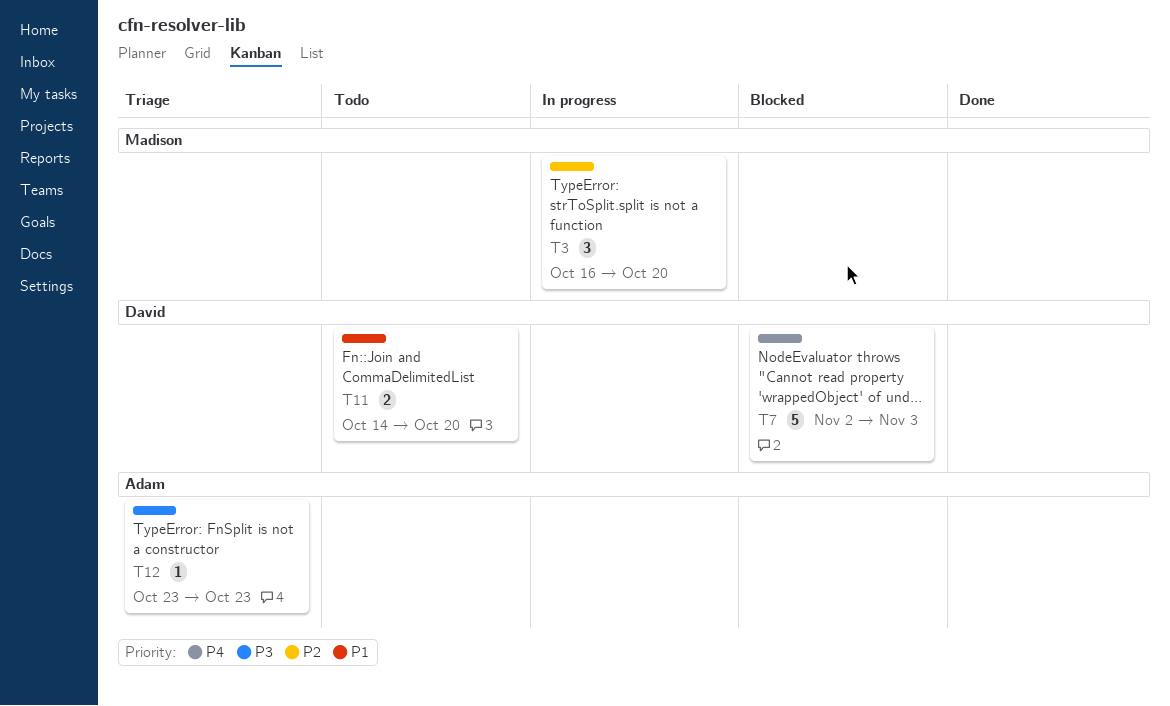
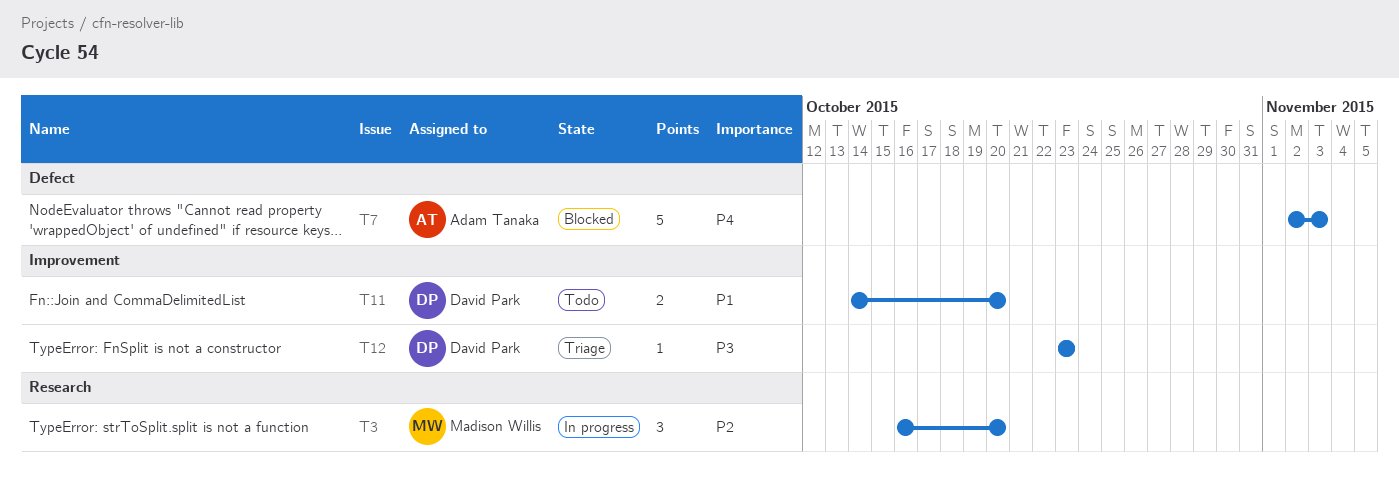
T7, owner: David Park -> Adam Tanaka
T12, owner: Adam Tanaka -> David Park

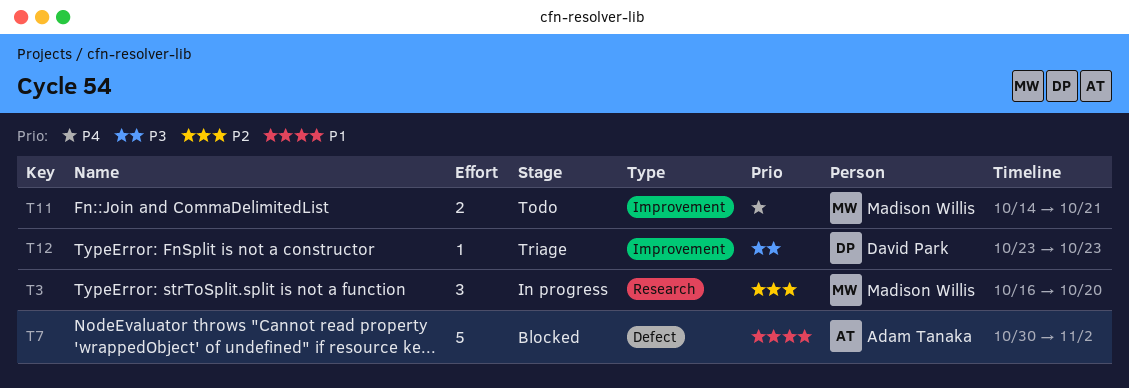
T7, priority: P4 -> P1
T7, start: Nov 2 -> Oct 30
T7, due: Nov 3 -> Nov 2
T11, owner: David Park -> Madison Willis
T11, priority: P1 -> P4
T11, due: Oct 20 -> Oct 21

